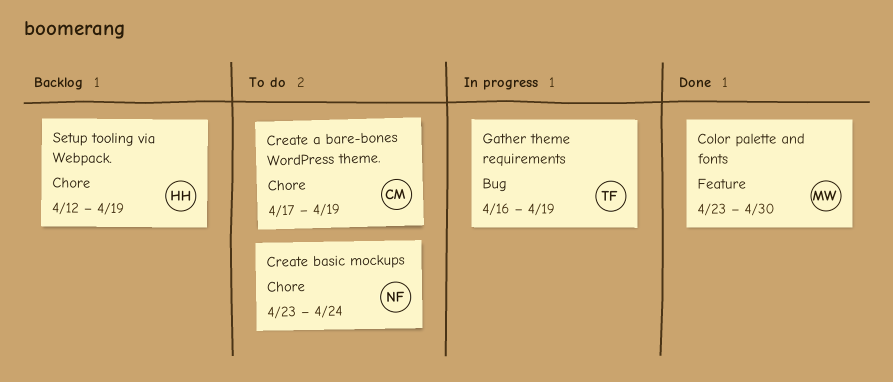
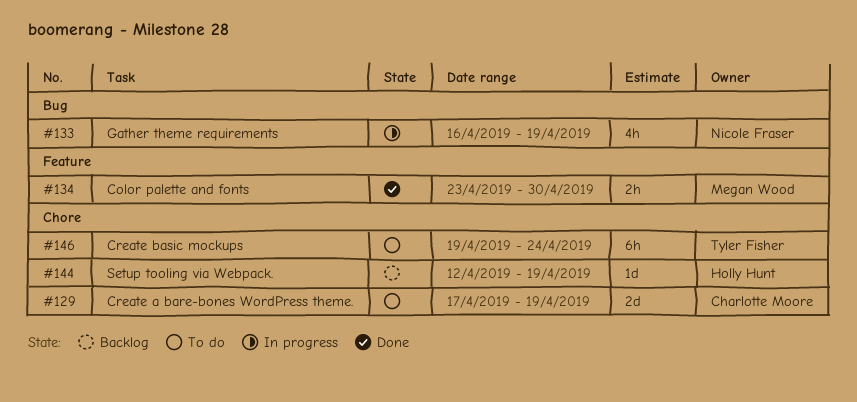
Create basic mockups, owner: Nicole Fraser -> Tyler Fisher
Create basic mockups, start: Apr 23 -> Apr 19
Gather theme requirements, owner: Tyler Fisher -> Nicole Fraser

